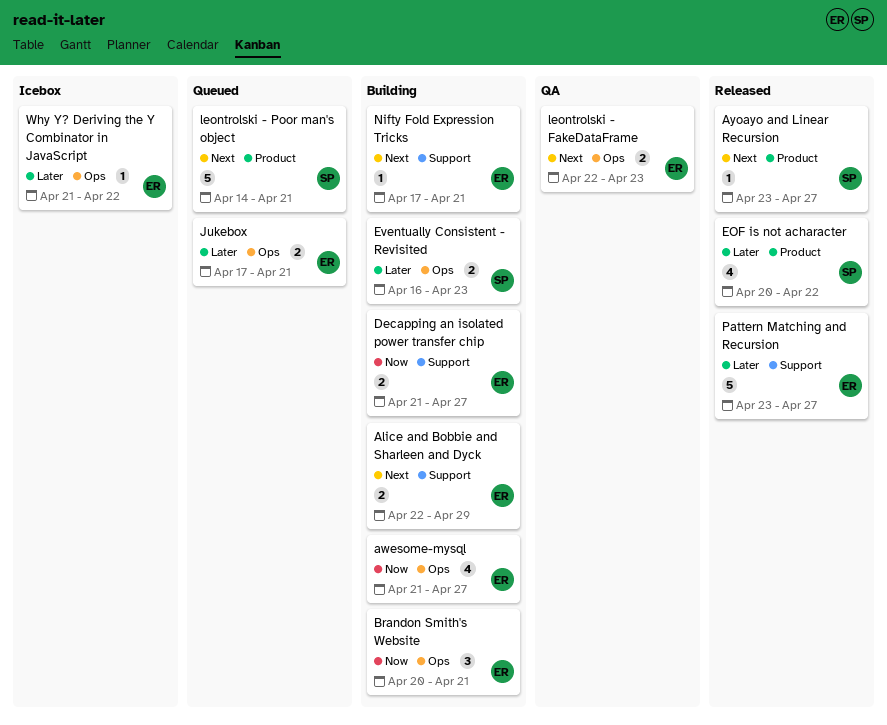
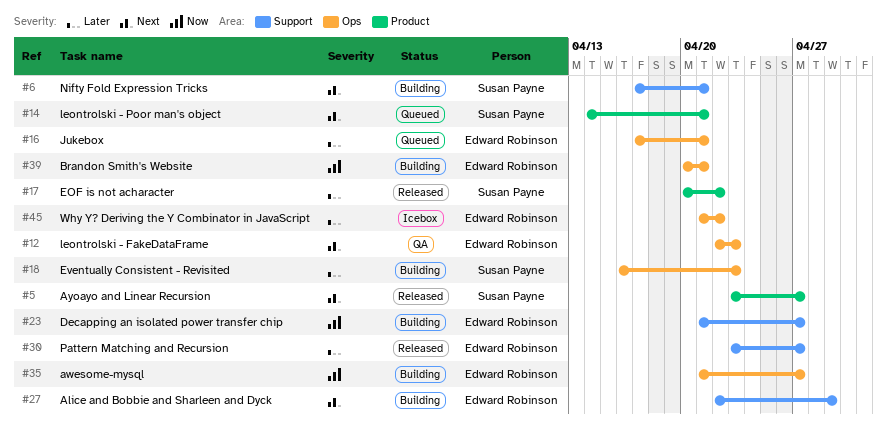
Nifty Fold Expression Tricks, owner: Edward Robinson -> Susan Payne

